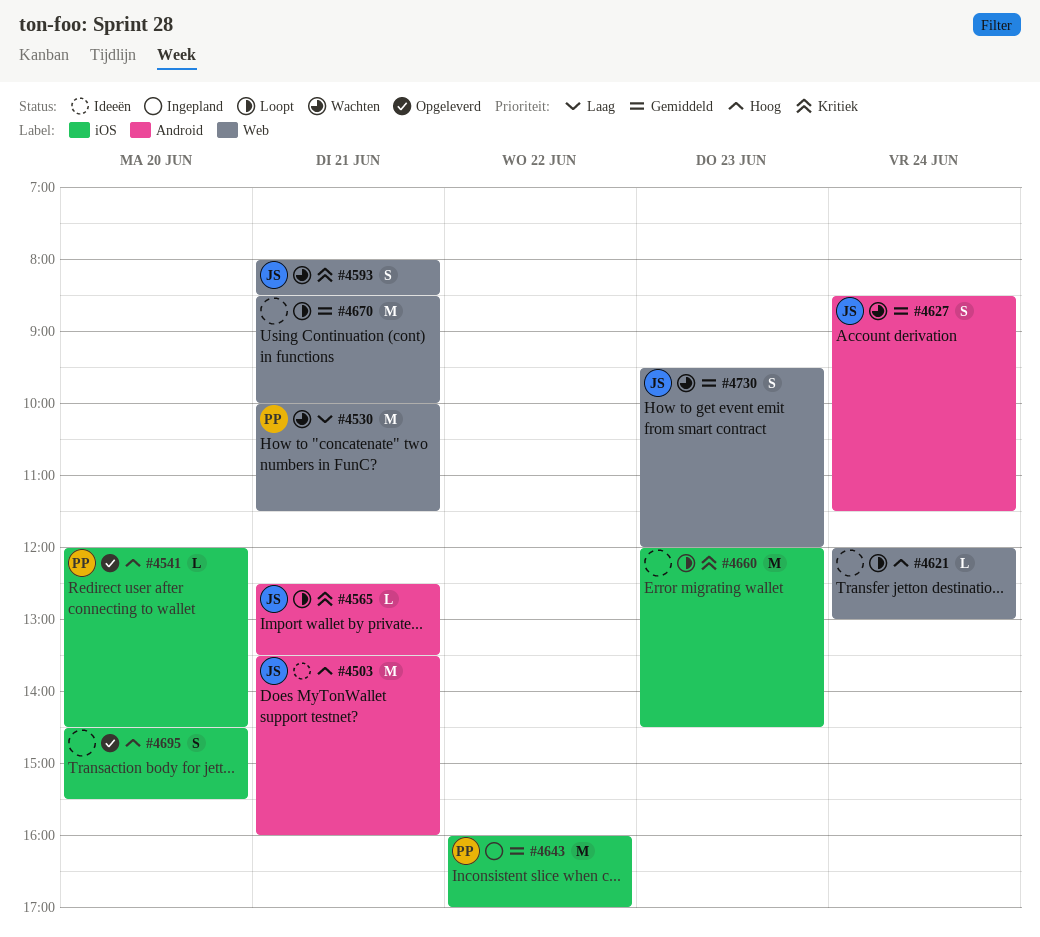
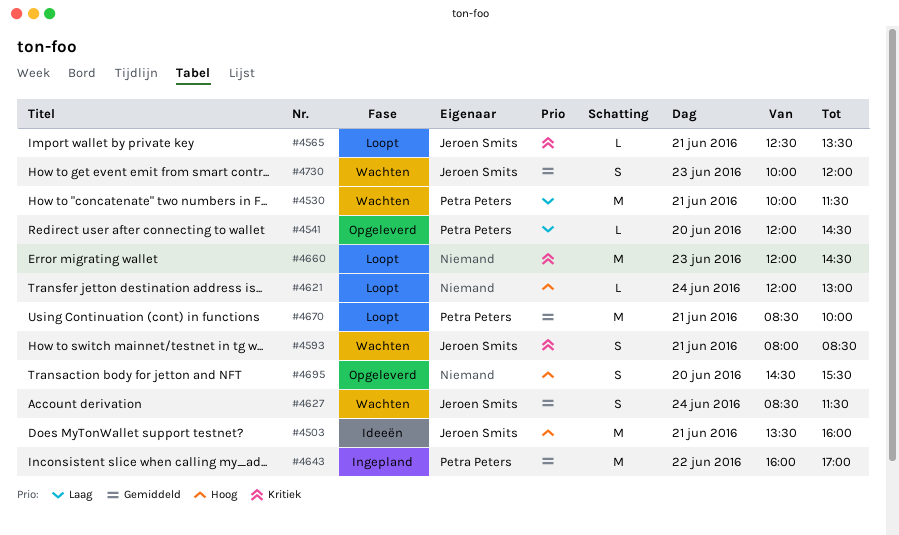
#4541, priority: Hoog -> Laag
#4670, owner: none -> Petra Peters
#4730, begins: 09:30 -> 10:00

